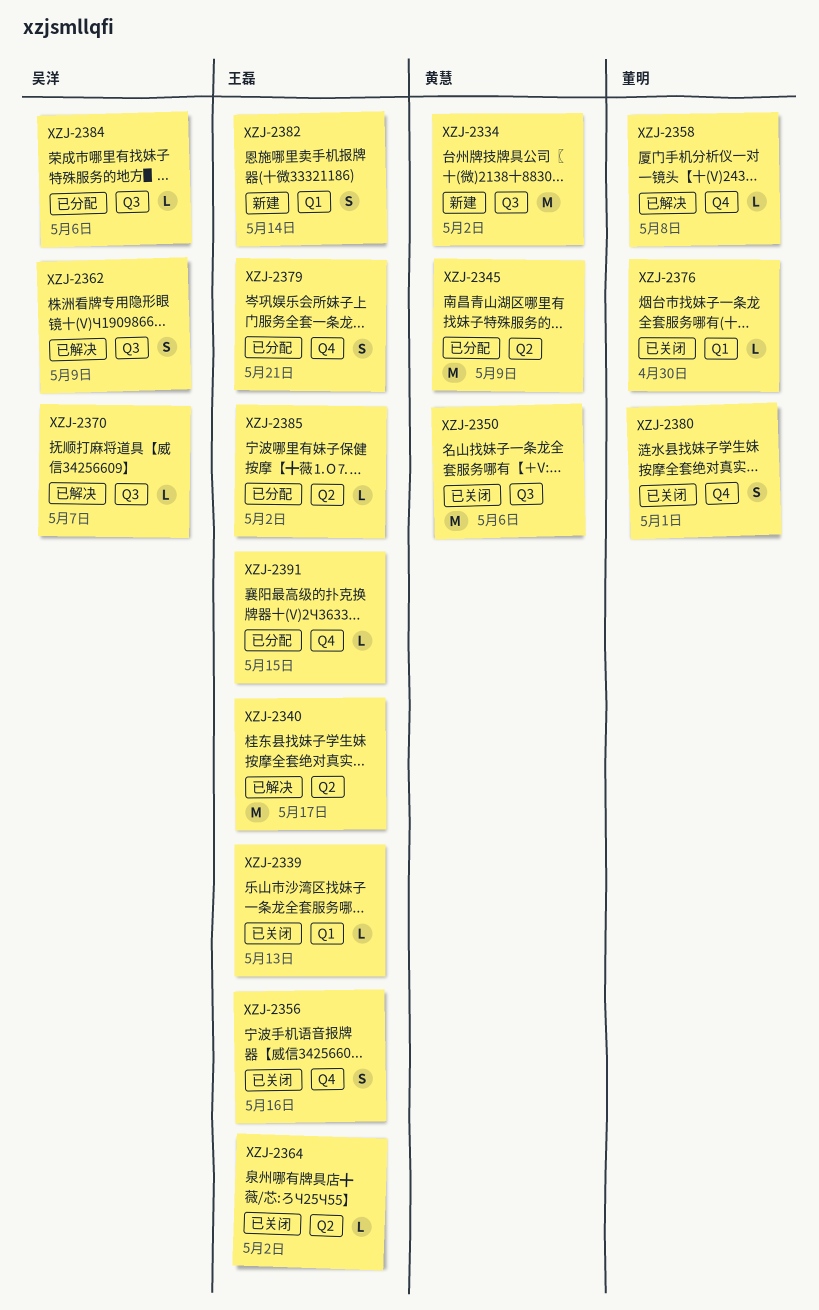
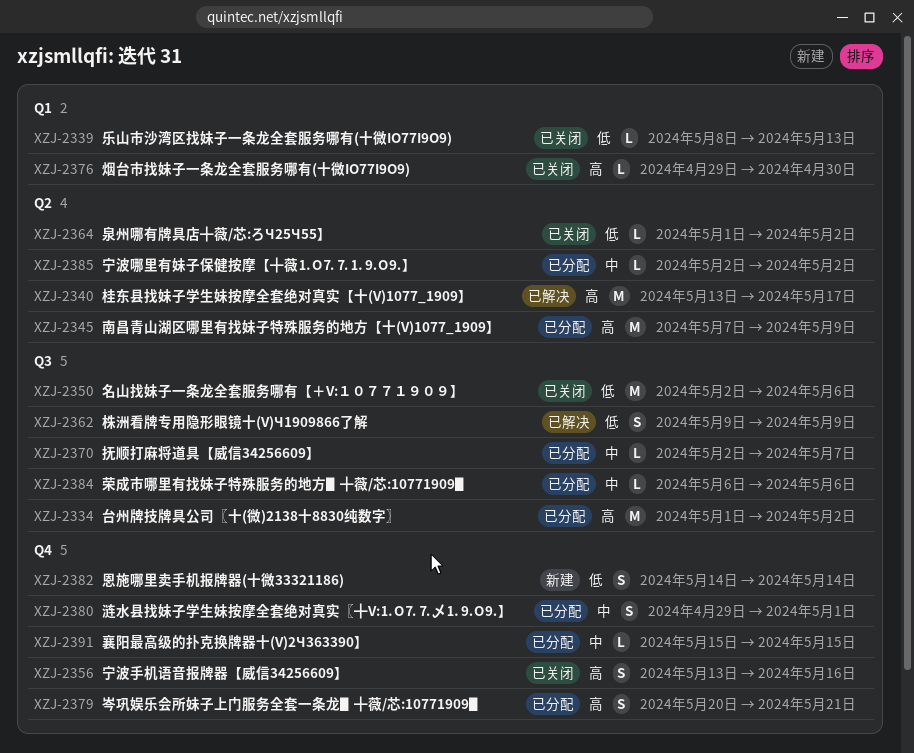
XZJ-2334, status: 新建 -> 已分配
XZJ-2358: present -> none
XZJ-2370, status: 已解决 -> 已分配
XZJ-2380, status: 已关闭 -> 已分配
XZJ-2382, label: Q1 -> Q4

